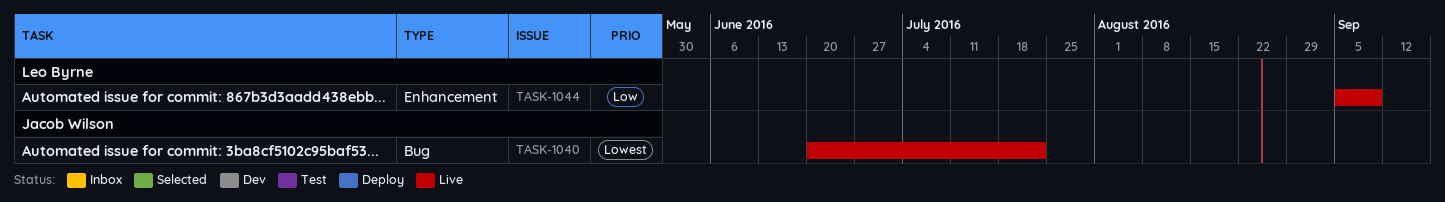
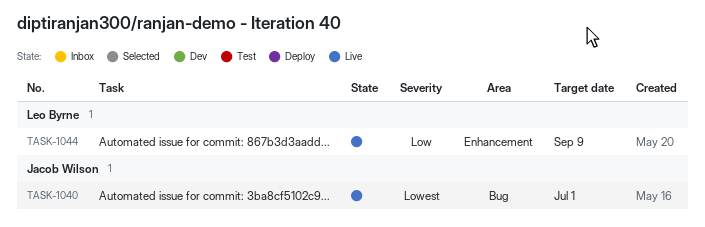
TASK-1040, due: Jul 22 -> Jul 1

